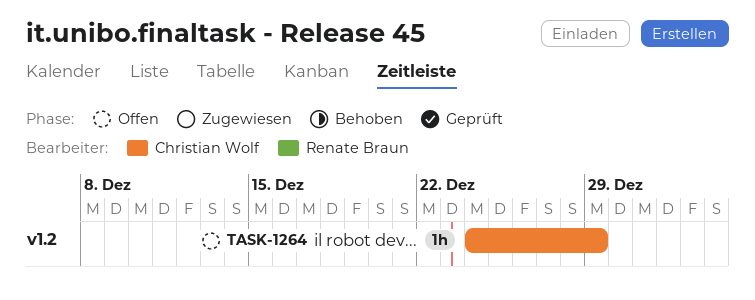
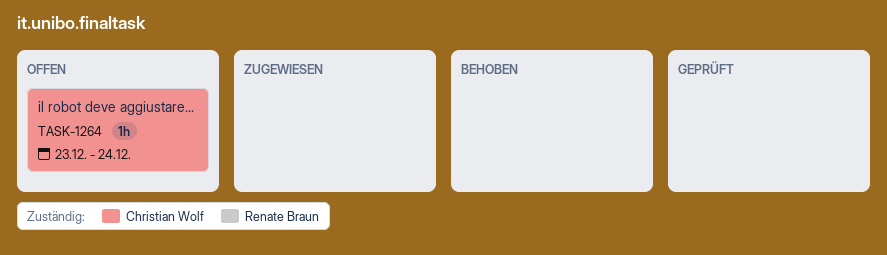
TASK-1264, start: Dec 24 -> Dec 23
TASK-1264, due: Dec 29 -> Dec 24

